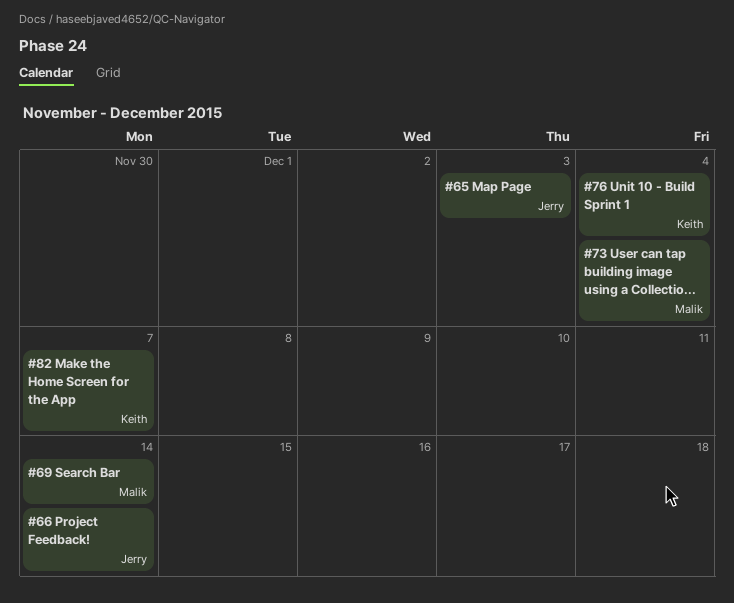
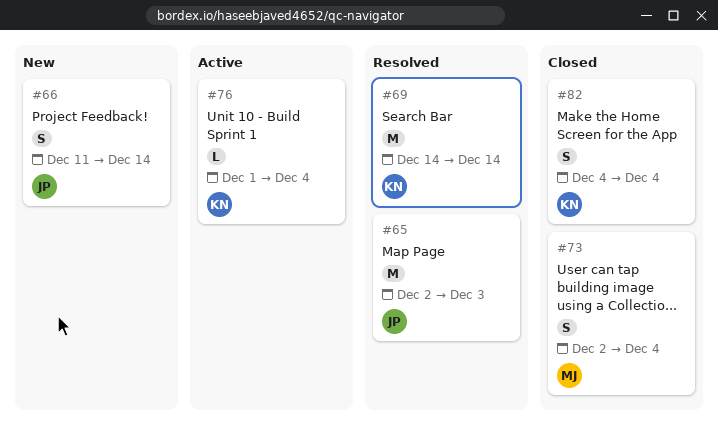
#69, owner: Malik -> Keith
#82, due: Dec 7 -> Dec 4

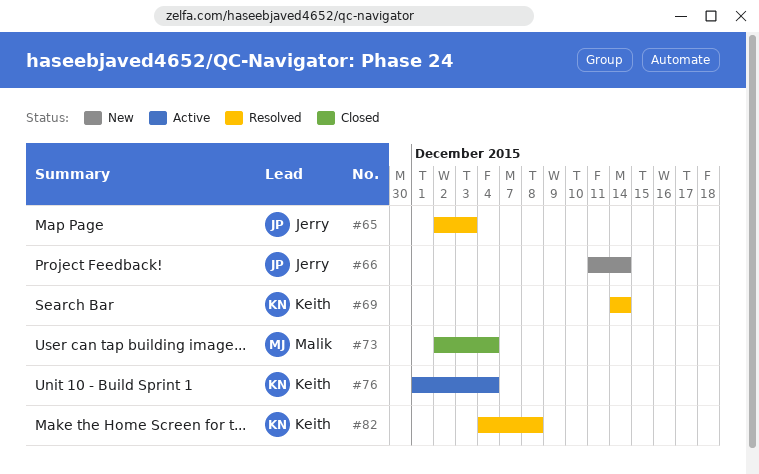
#82, status: Closed -> Resolved
#82, due: Dec 4 -> Dec 8

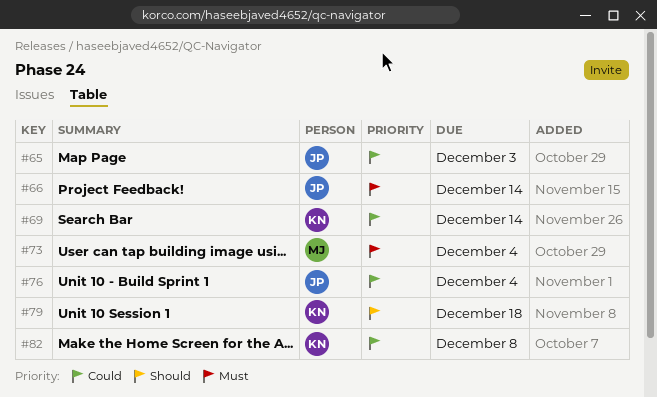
#76, owner: Keith -> Jerry
#79: none -> present

